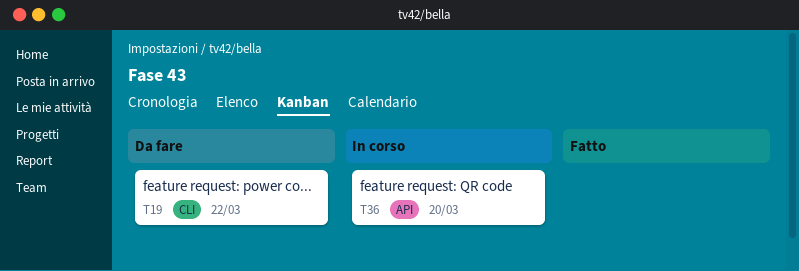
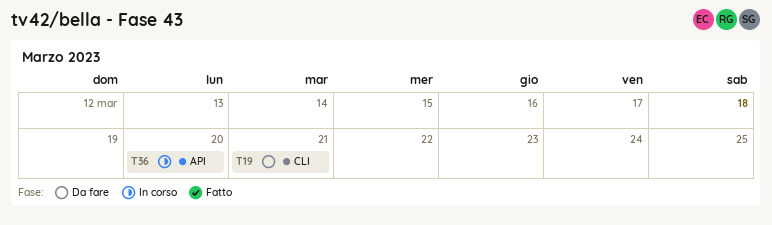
T19, due: Mar 22 -> Mar 21

